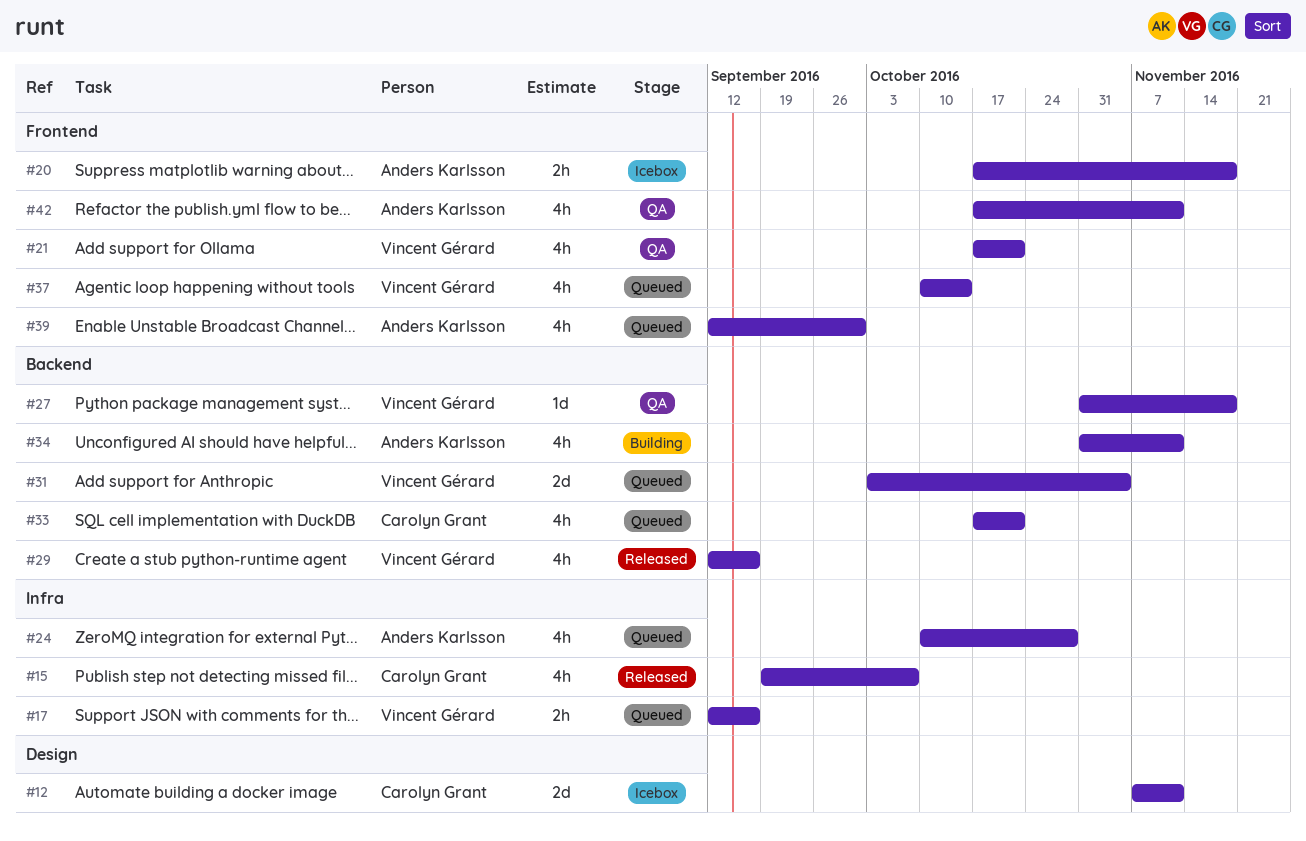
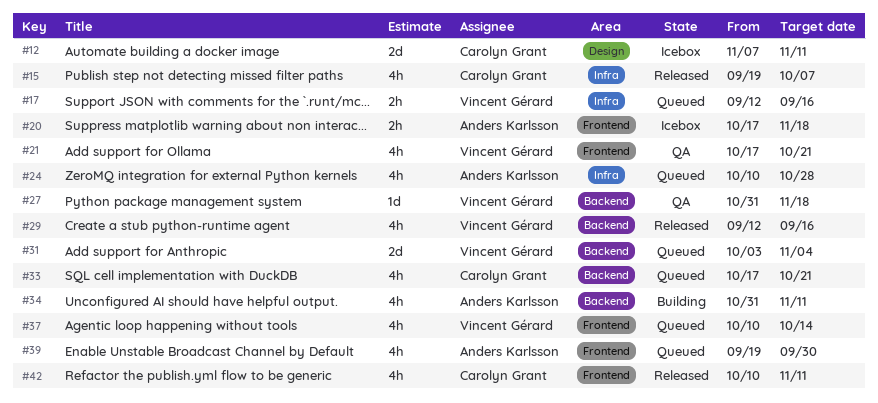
#39, start: Sep 12 -> Sep 19
#42, status: QA -> Released
#42, owner: Anders Karlsson -> Carolyn Grant
#42, start: Oct 17 -> Oct 10

